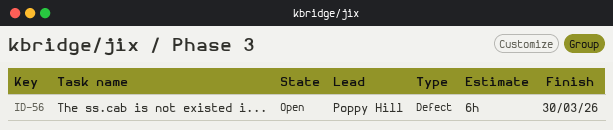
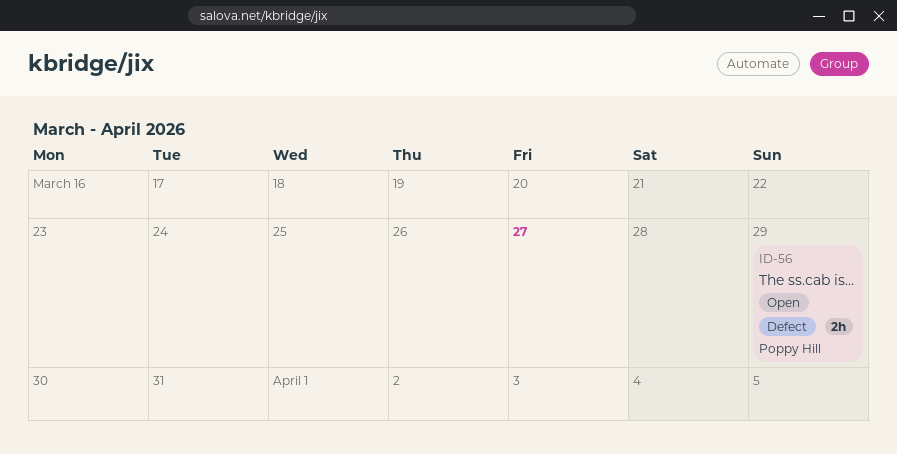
ID-56, estimate: 6h -> 2h
ID-56, due: Mar 30 -> Mar 29

